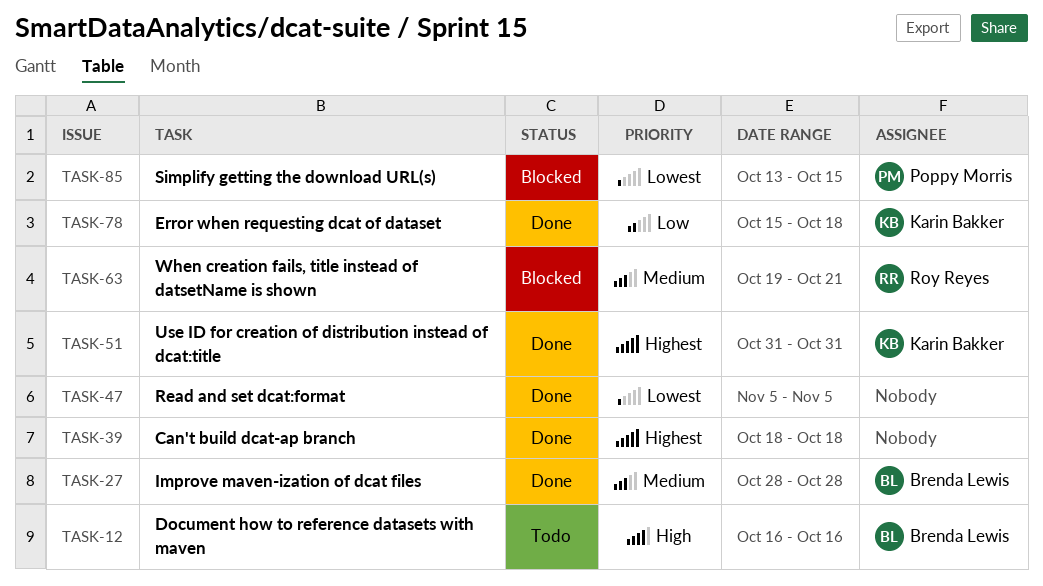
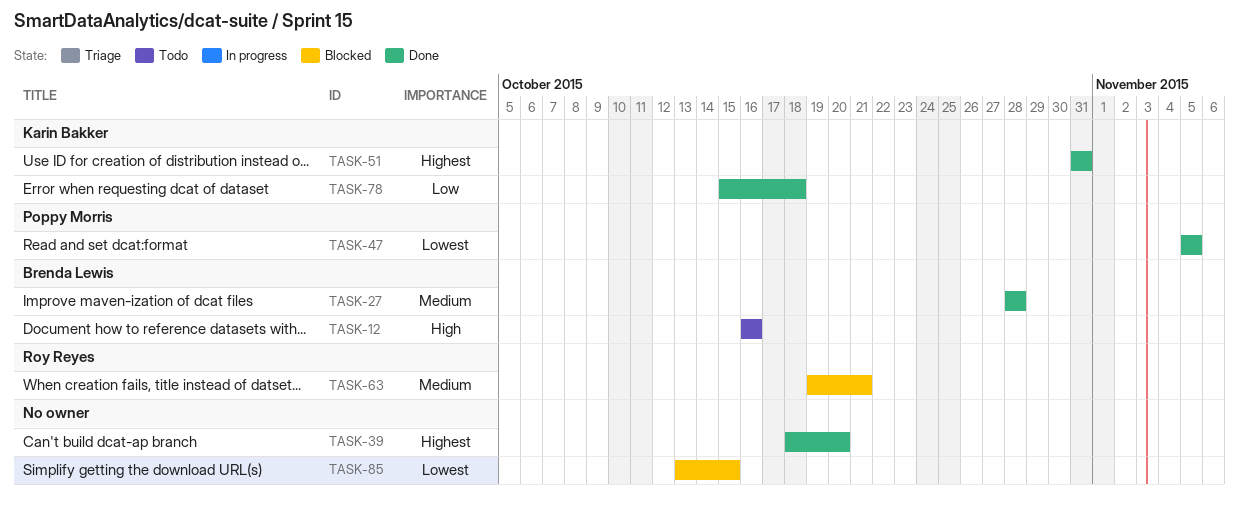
TASK-39, due: Oct 18 -> Oct 20
TASK-47, owner: none -> Poppy Morris
TASK-85, owner: Poppy Morris -> none

